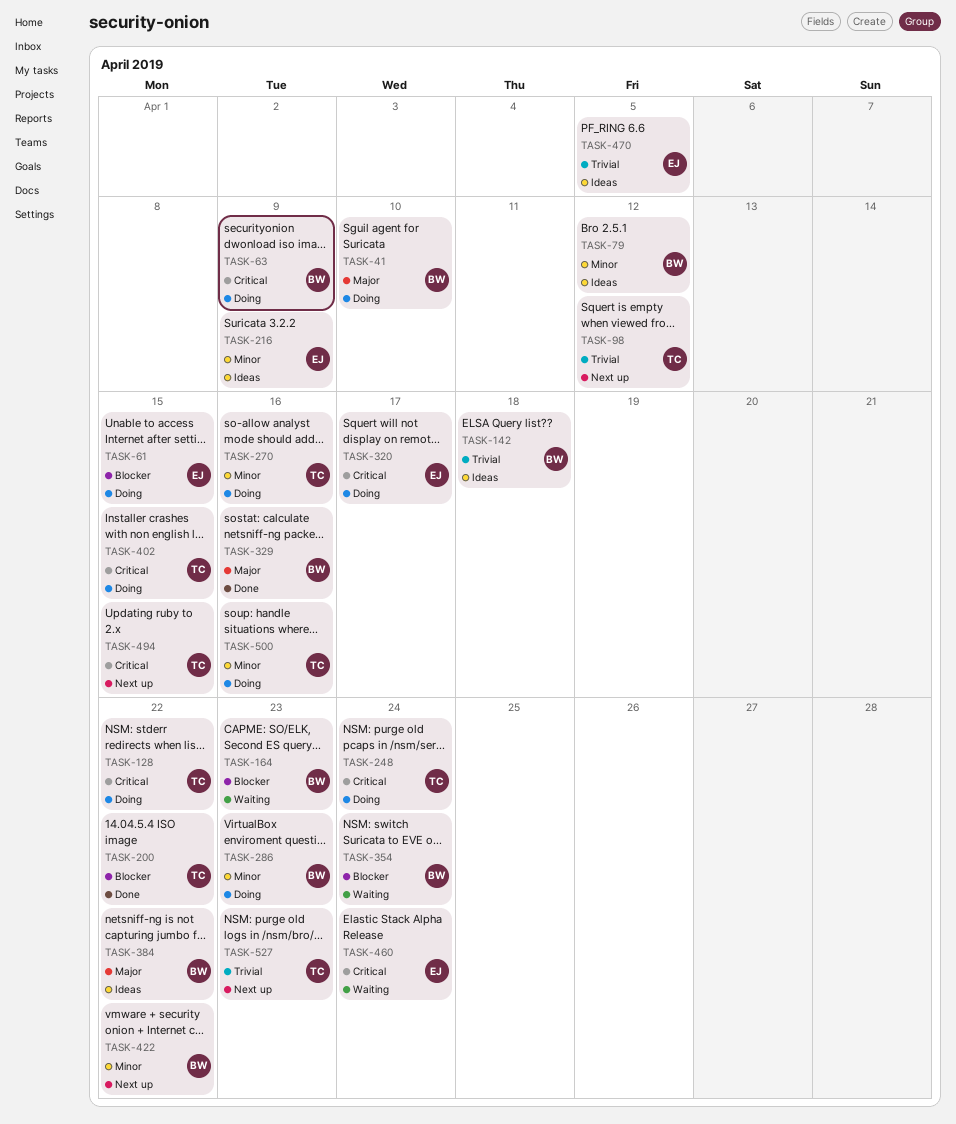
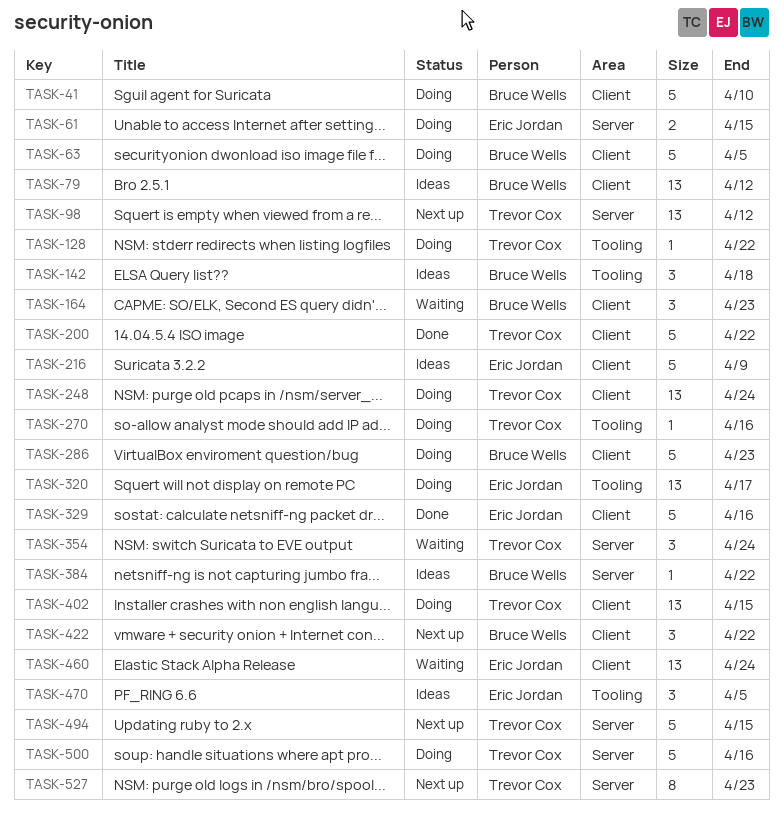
TASK-63, due: Apr 9 -> Apr 5
TASK-329, owner: Bruce Wells -> Eric Jordan
TASK-354, owner: Bruce Wells -> Trevor Cox

